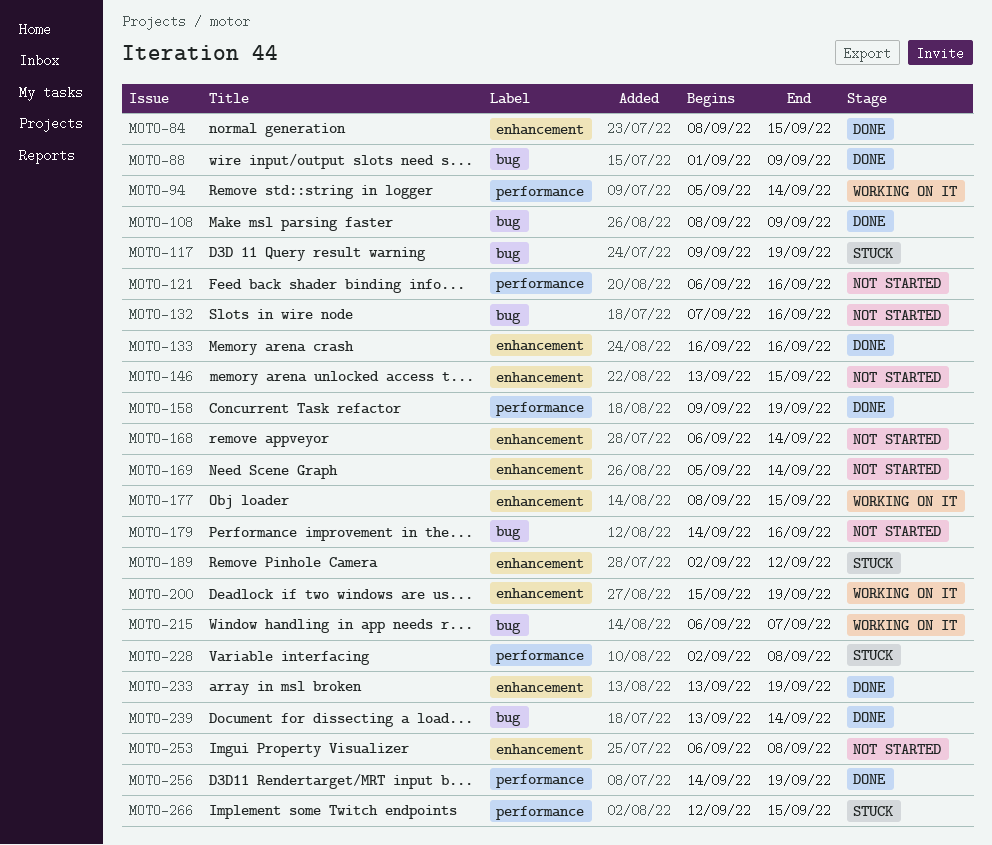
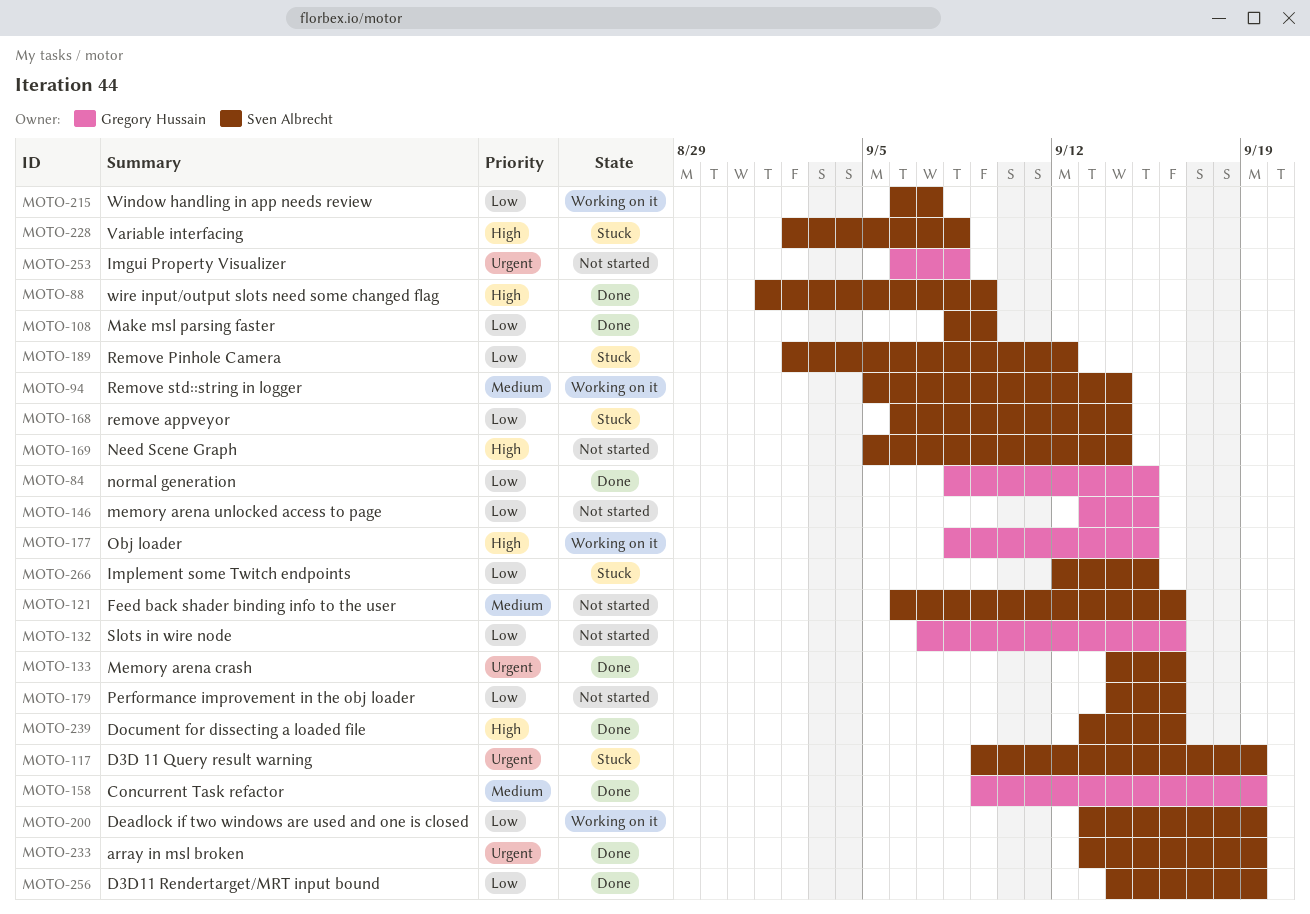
MOTO-133, start: Sep 16 -> Sep 14
MOTO-168, status: Not started -> Stuck
MOTO-200, start: Sep 15 -> Sep 13
MOTO-239, due: Sep 14 -> Sep 16

